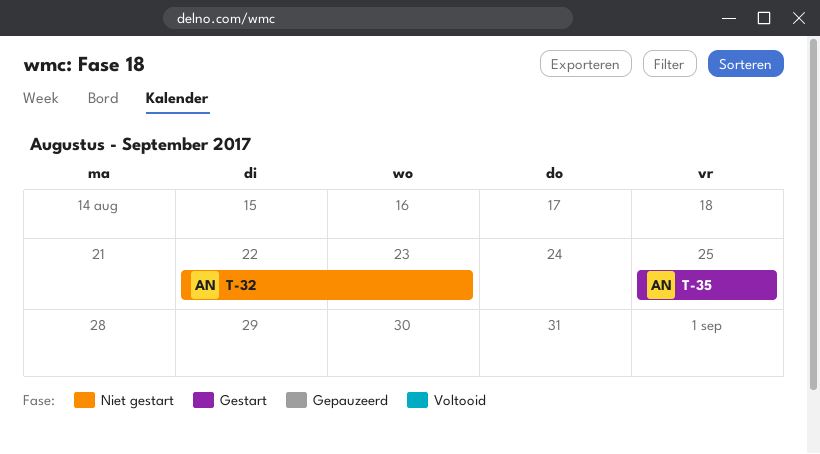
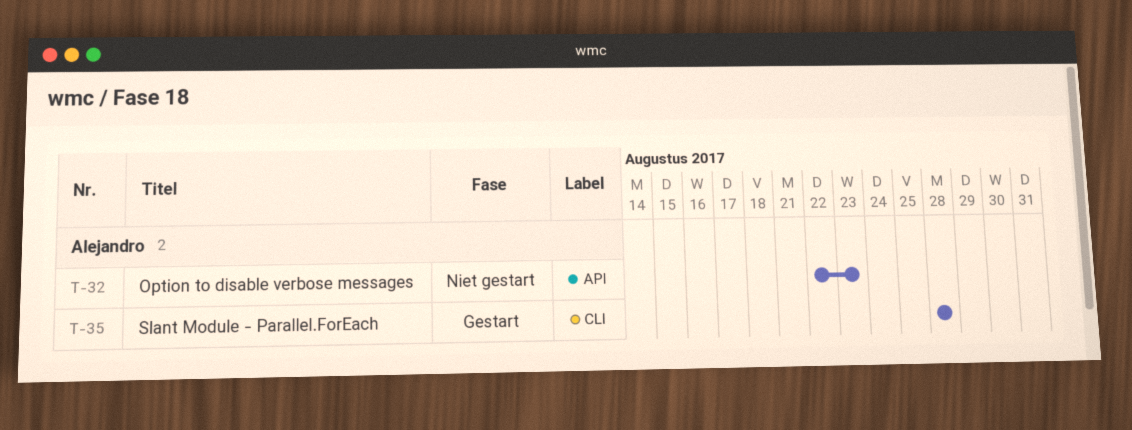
T-35, start: Aug 25 -> Aug 28
T-35, due: Aug 25 -> Aug 28

